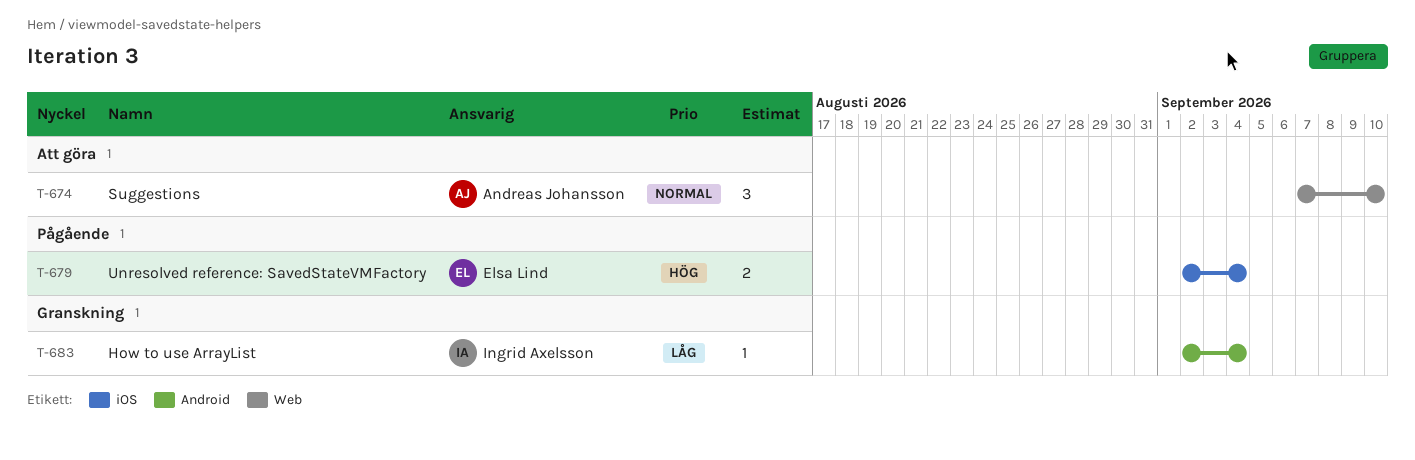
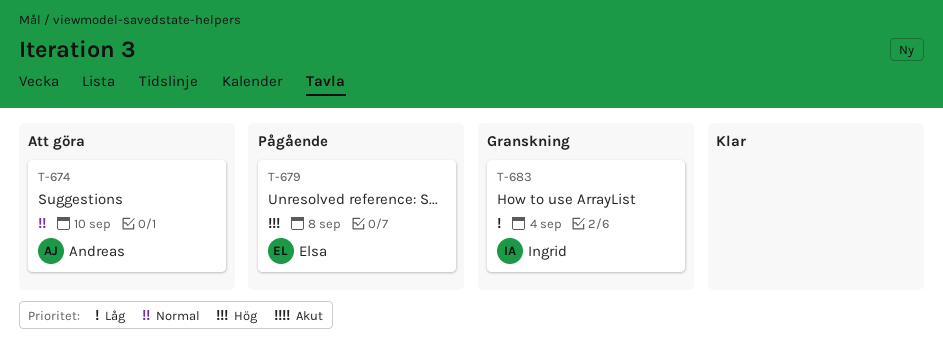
T-679, due: Sep 4 -> Sep 8

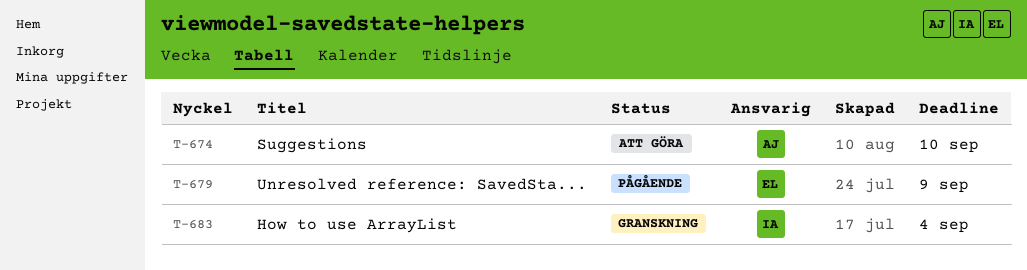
T-679, due: Sep 8 -> Sep 9

